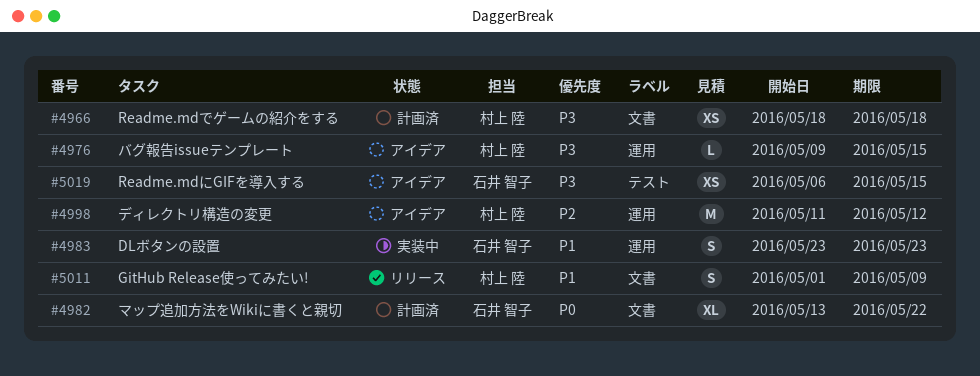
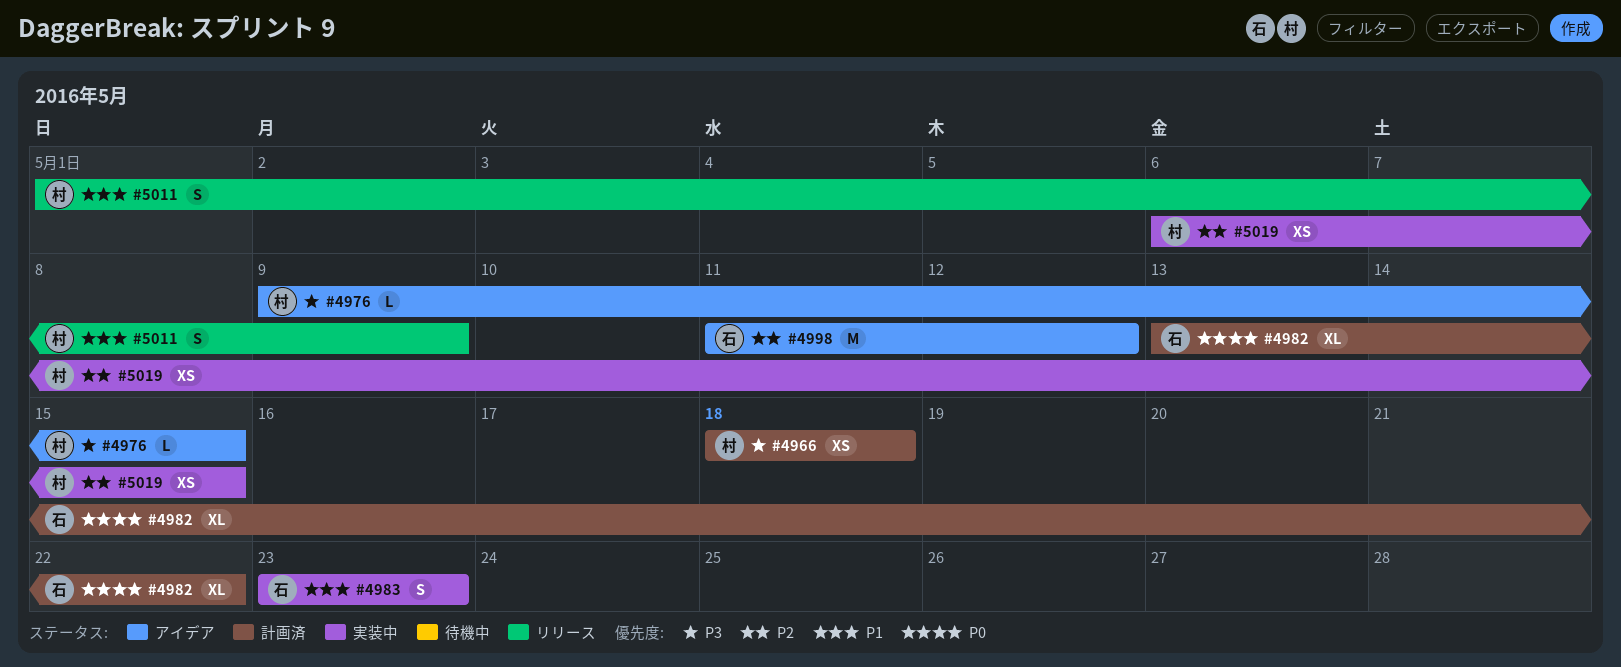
#4998, owner: 村上 陸 -> 石井 智子
#5019, status: アイデア -> 実装中
#5019, owner: 石井 智子 -> 村上 陸
#5019, priority: P3 -> P2

